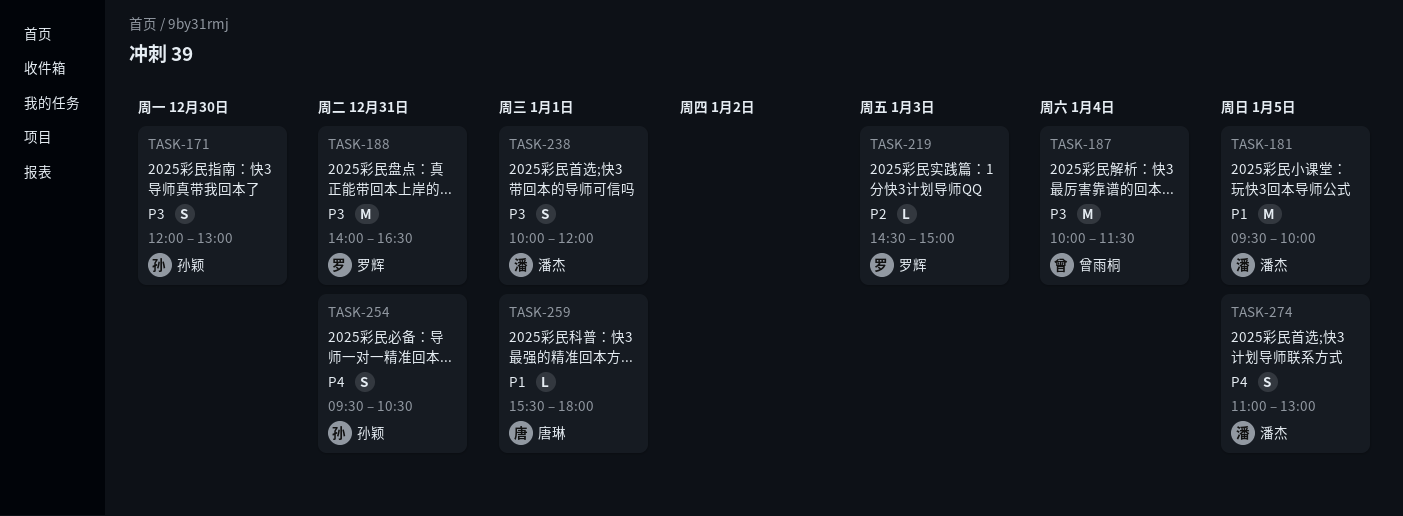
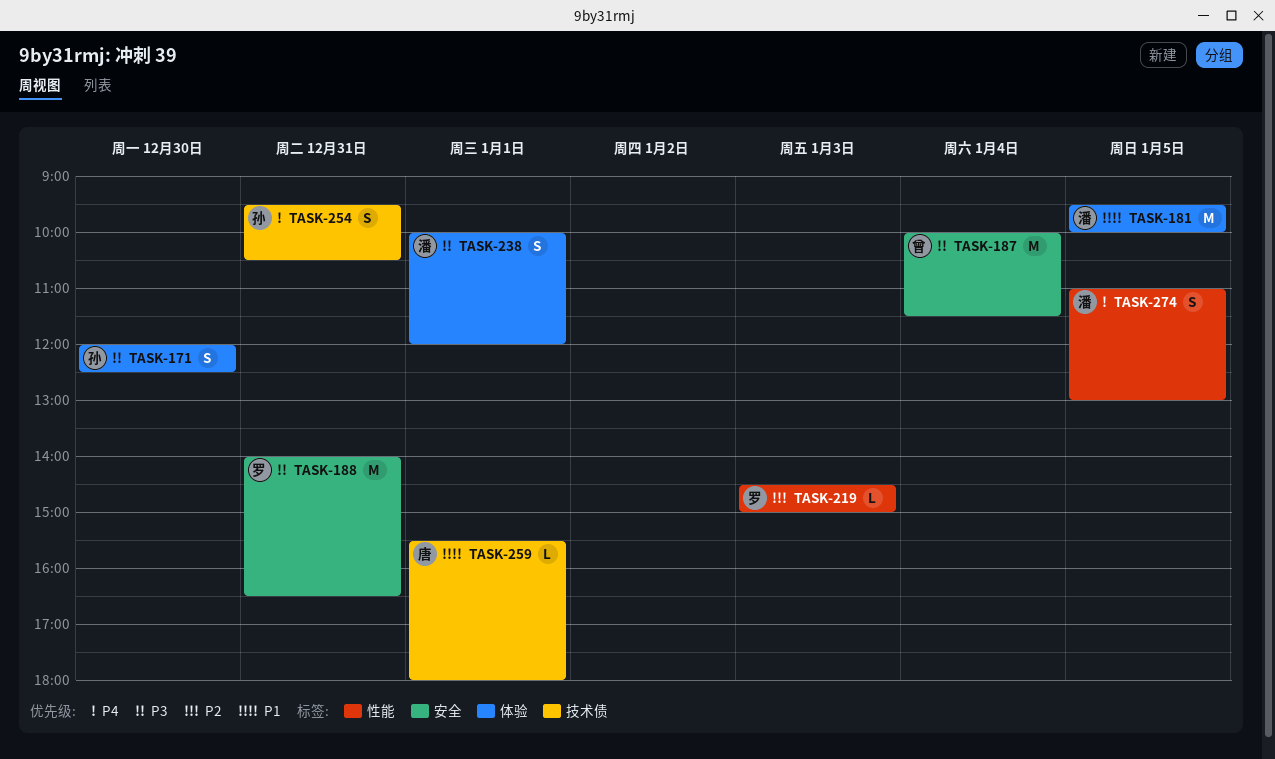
TASK-171, ends: 13:00 -> 12:30

